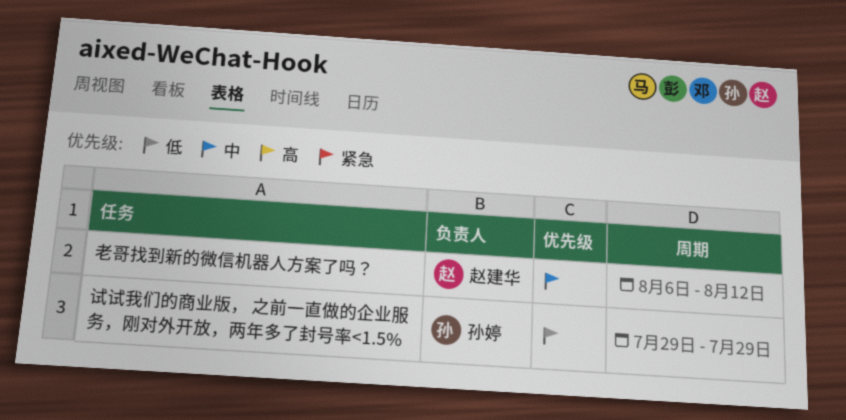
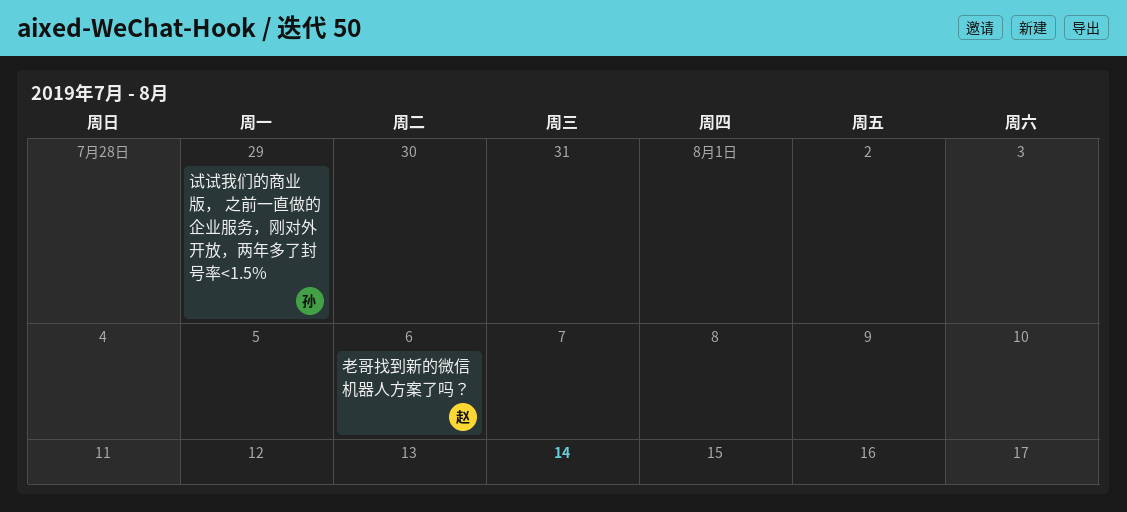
老哥找到新的微信机器人方案了吗？, due: Aug 12 -> Aug 6

